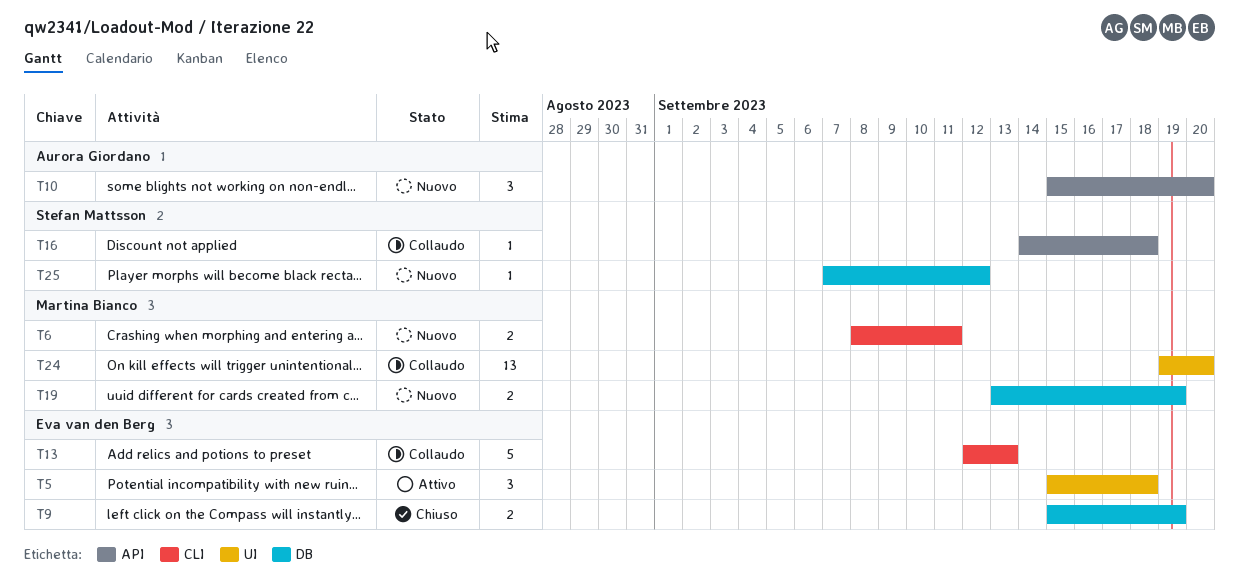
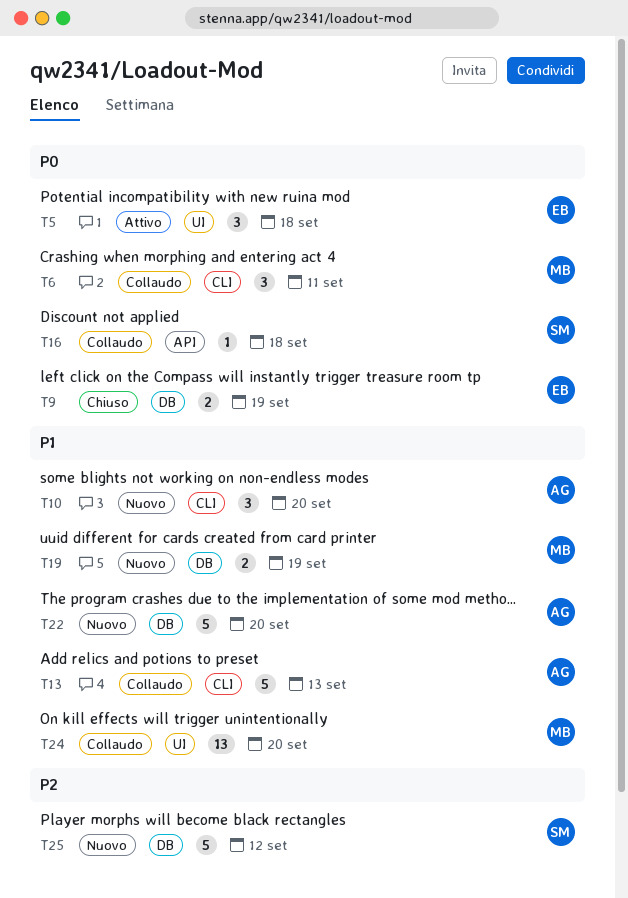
T6, status: Nuovo -> Collaudo
T6, estimate: 2 -> 3
T10, label: API -> CLI
T13, owner: Eva van den Berg -> Aurora Giordano
T22: none -> present
T25, estimate: 1 -> 5

